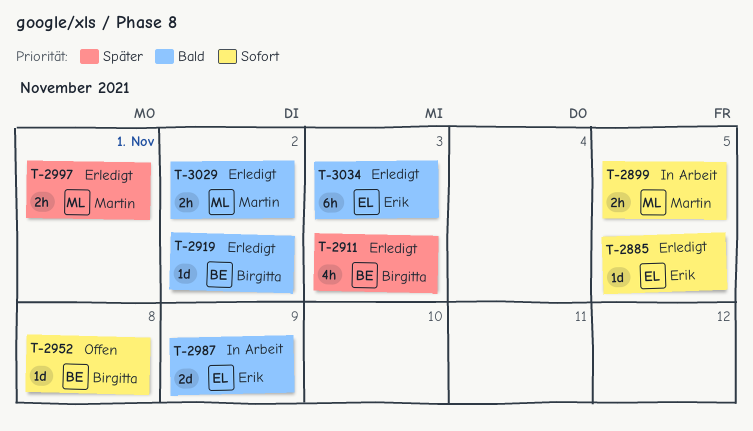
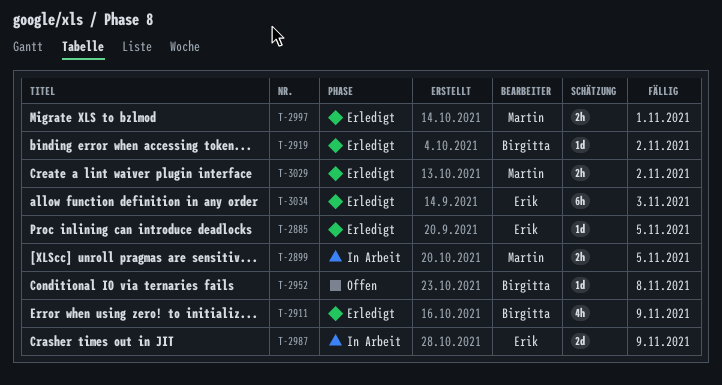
T-2911, due: Nov 3 -> Nov 9

